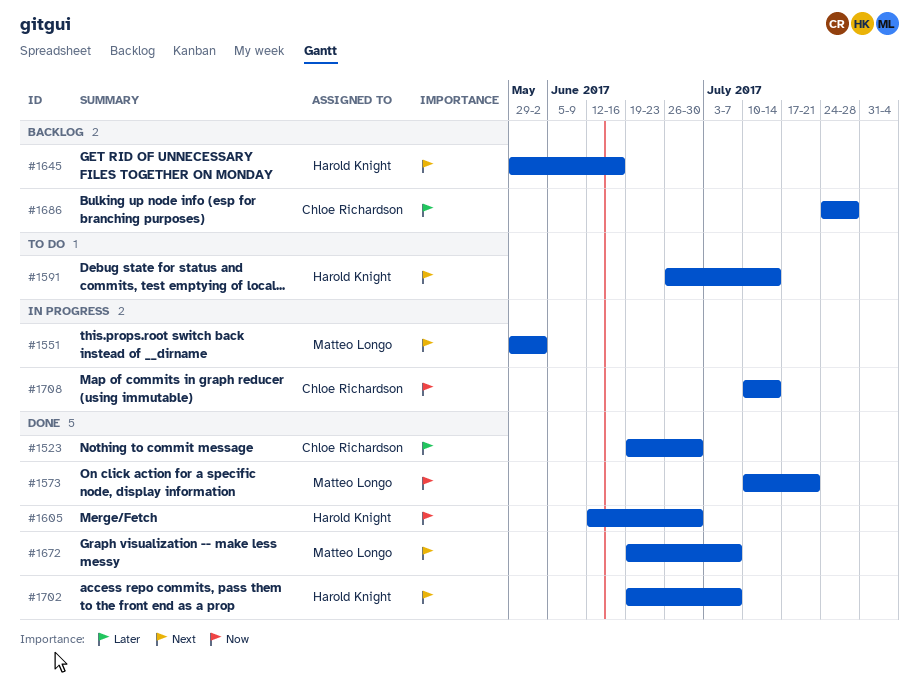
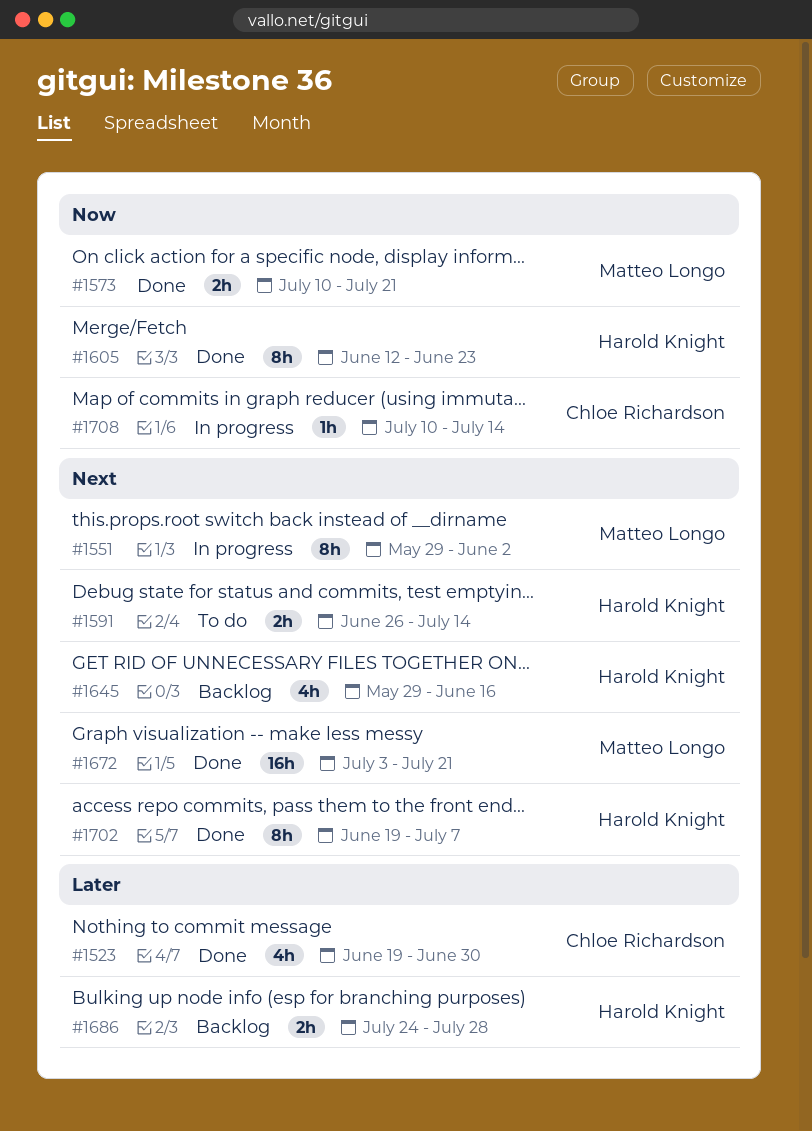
#1605, due: Jun 30 -> Jun 23
#1672, start: Jun 19 -> Jul 3
#1672, due: Jul 7 -> Jul 21
#1686, owner: Chloe Richardson -> Harold Knight

